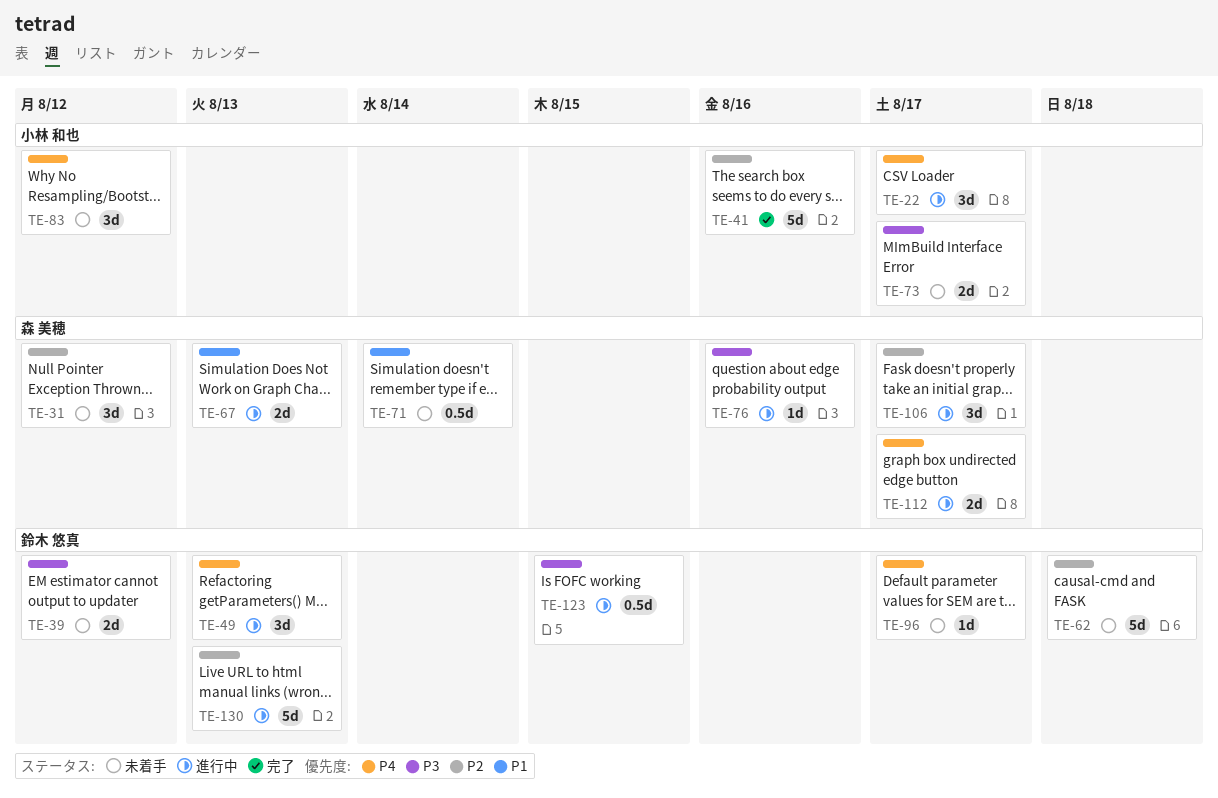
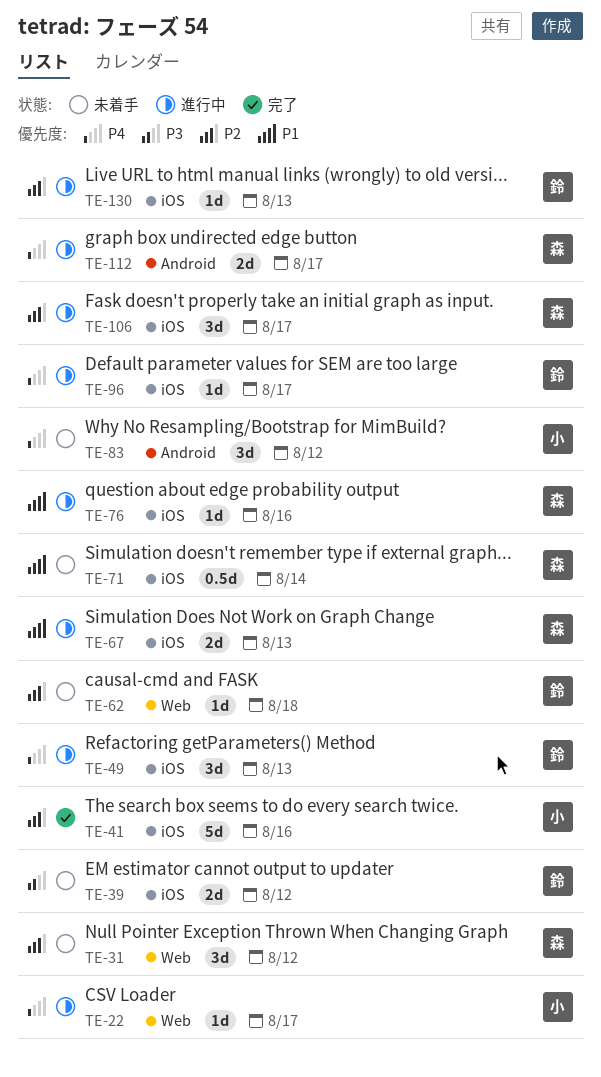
TE-22, estimate: 3d -> 1d
TE-62, estimate: 5d -> 1d
TE-73: present -> none
TE-76, priority: P3 -> P1
TE-96, status: 未着手 -> 進行中
TE-123: present -> none
TE-130, estimate: 5d -> 1d

